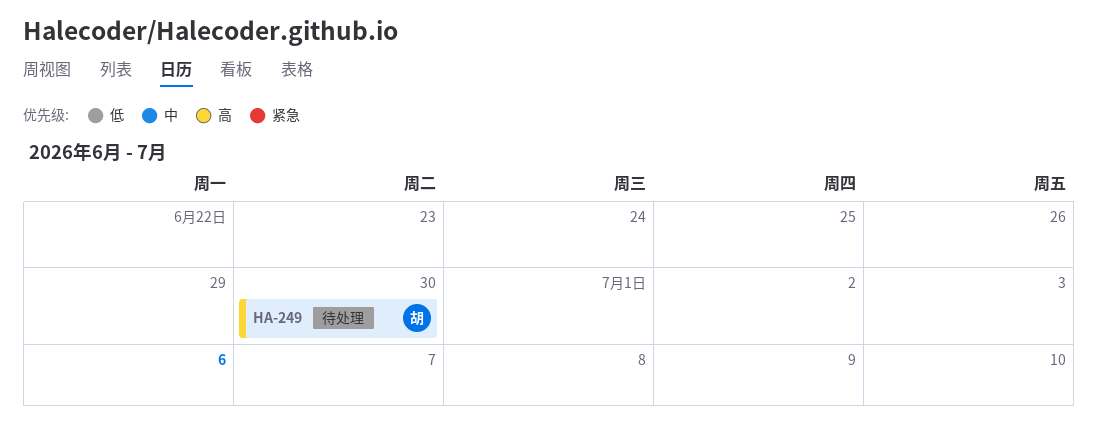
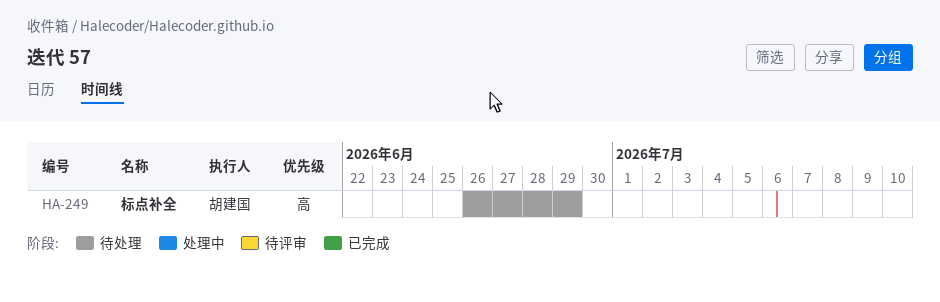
HA-249, due: Jun 30 -> Jun 29

